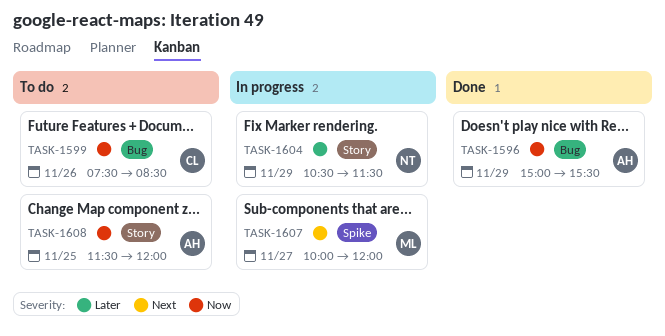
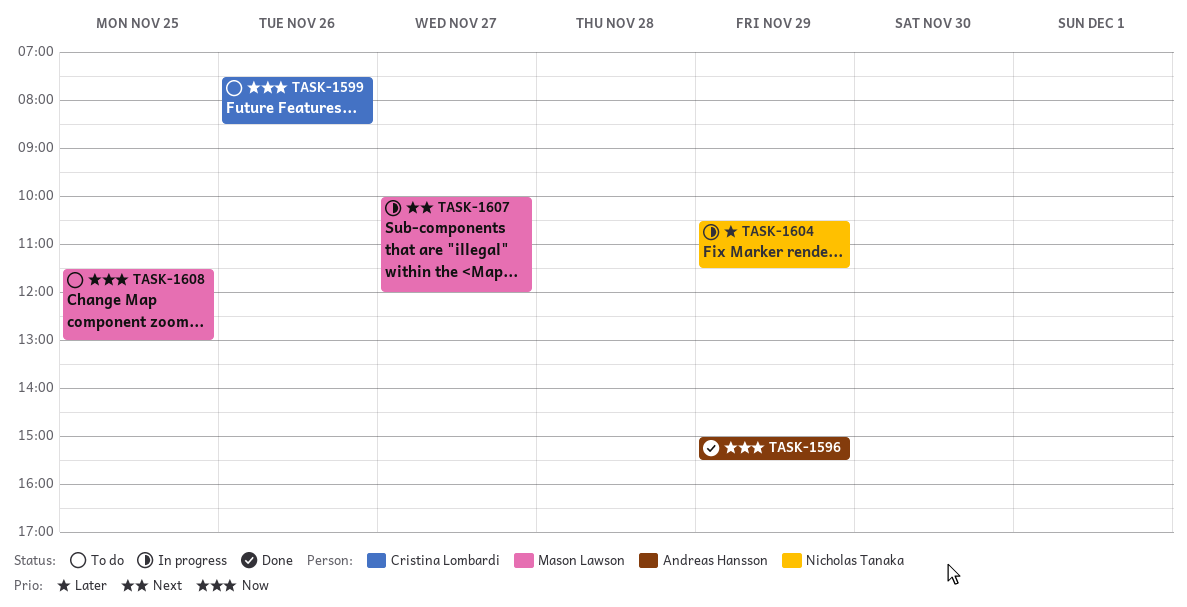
TASK-1608, owner: Andreas Hansson -> Mason Lawson
TASK-1608, ends: 12:00 -> 13:00

